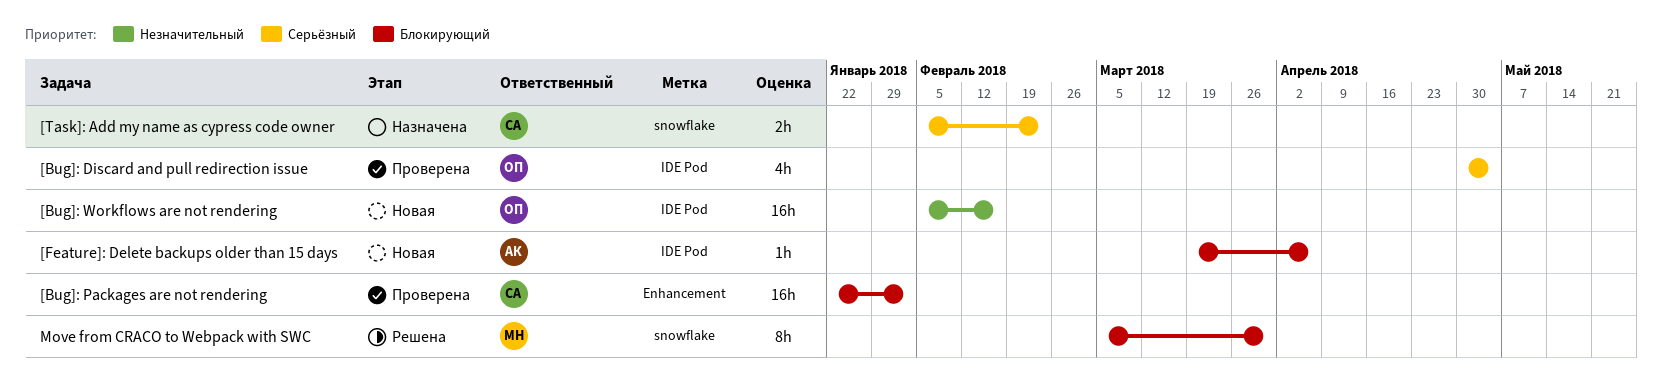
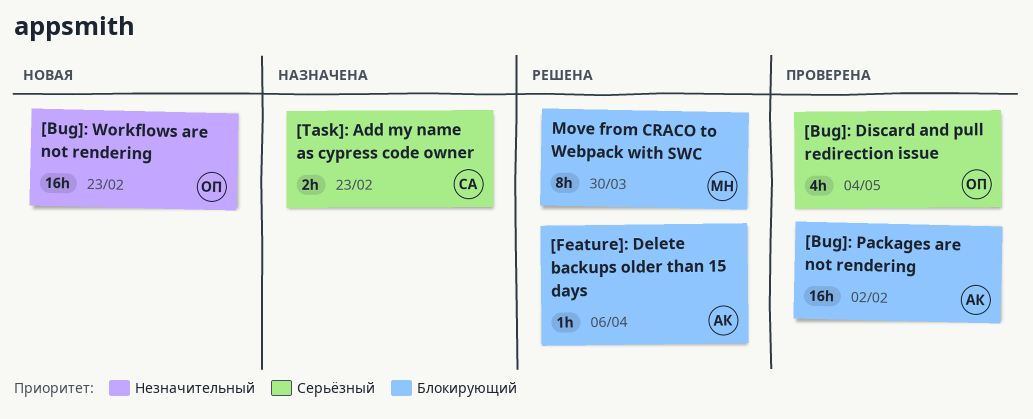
[Bug]: Packages are not rendering, owner: СА -> АК
[Bug]: Workflows are not rendering, due: Feb 16 -> Feb 23
[Feature]: Delete backups older than 15 days, status: Новая -> Решена

